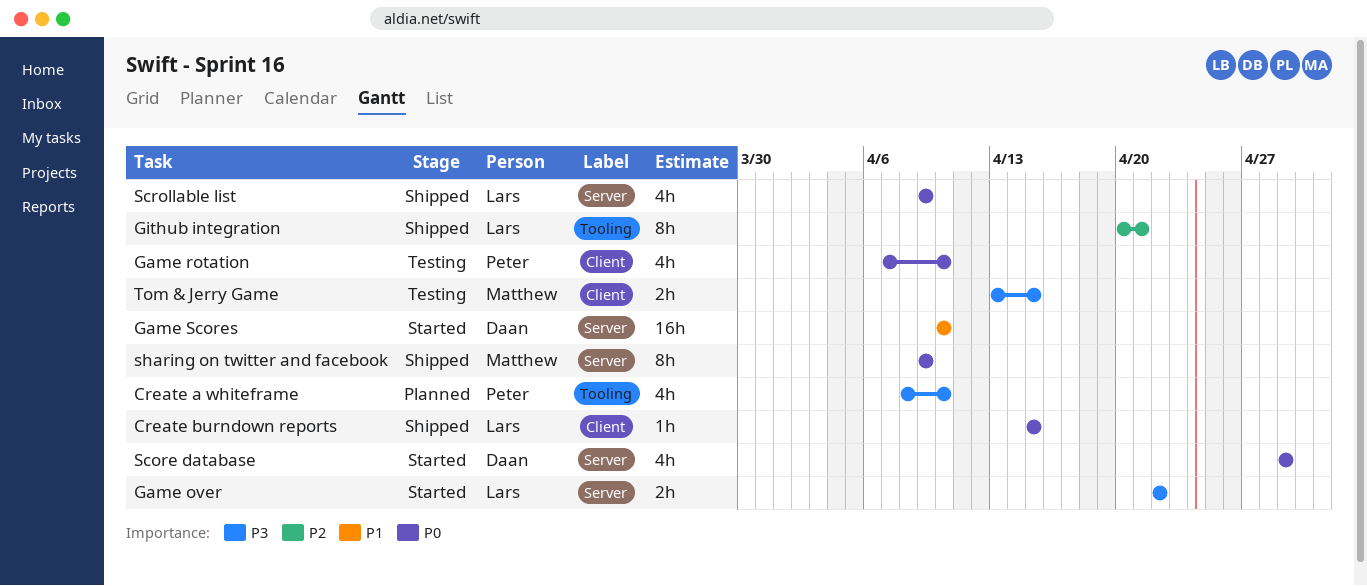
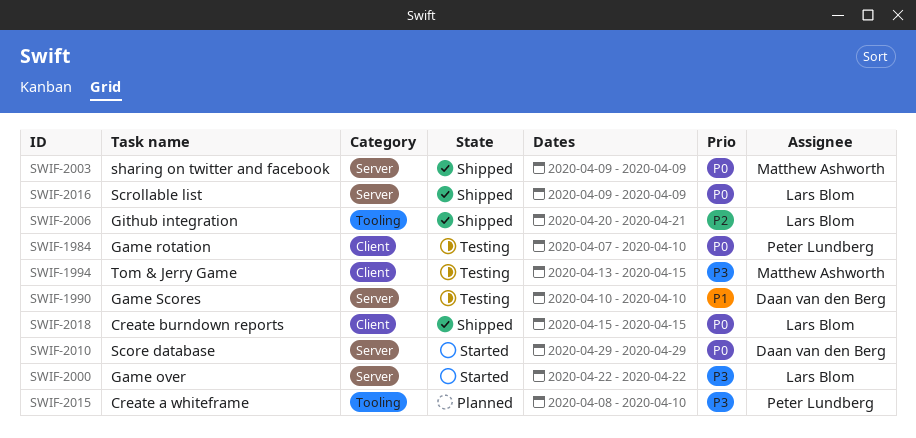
Game Scores, status: Started -> Testing

